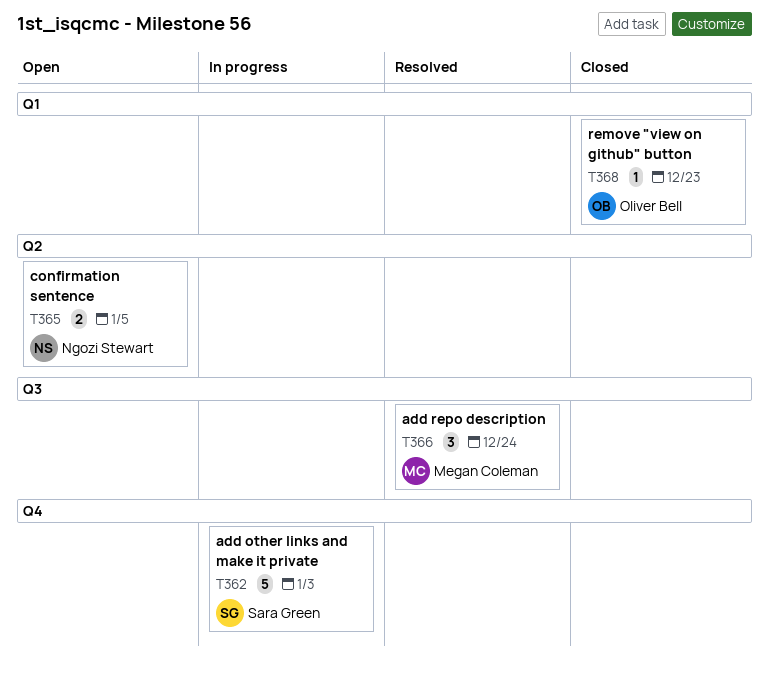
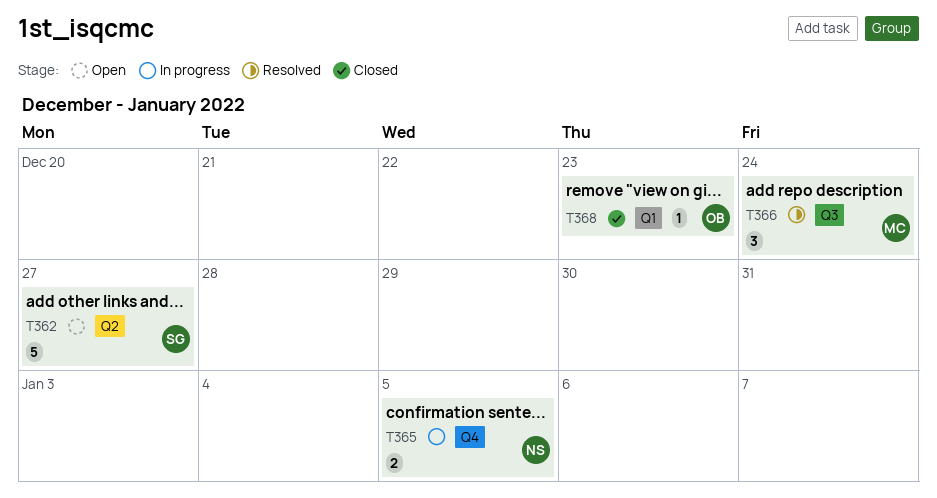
T362, status: In progress -> Open
T362, label: Q4 -> Q2
T362, due: Jan 3 -> Dec 27
T365, status: Open -> In progress
T365, label: Q2 -> Q4

